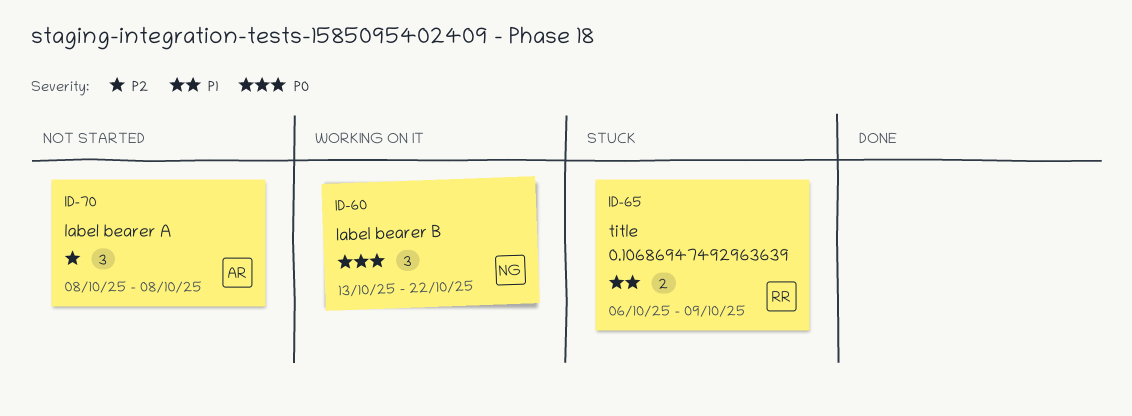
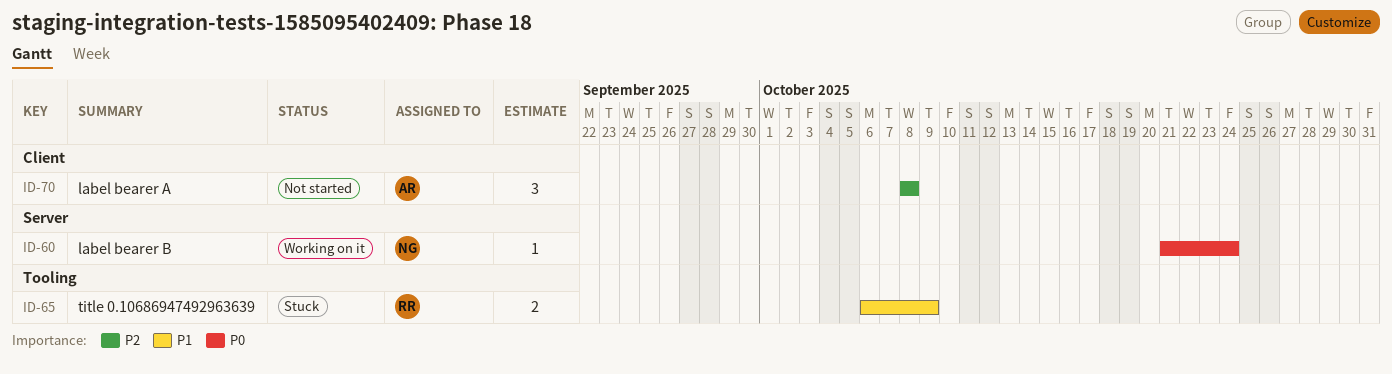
ID-60, estimate: 3 -> 1
ID-60, start: Oct 13 -> Oct 21
ID-60, due: Oct 22 -> Oct 24

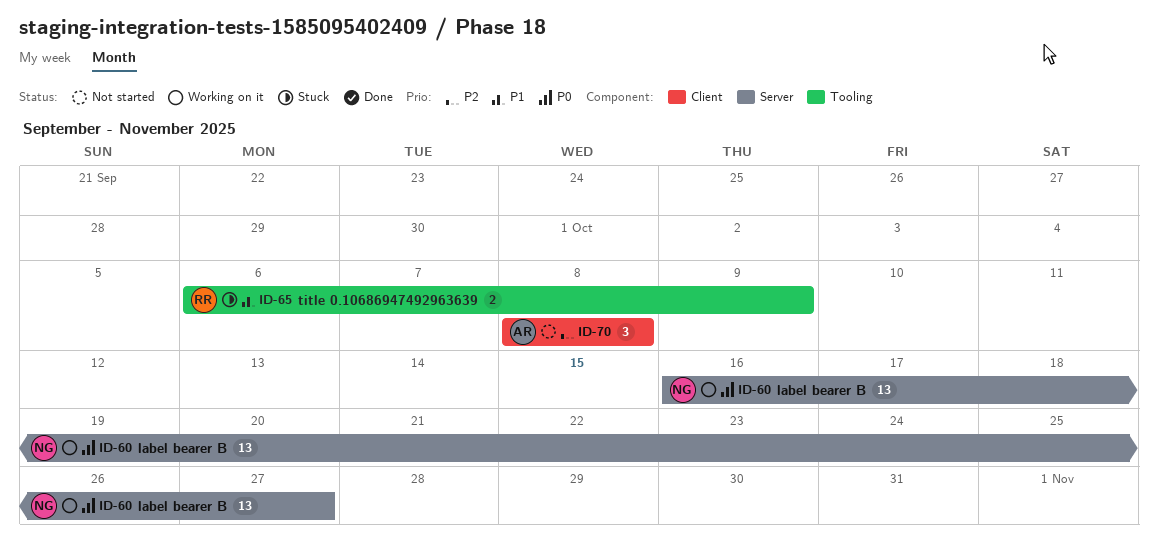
ID-60, estimate: 1 -> 13
ID-60, start: Oct 21 -> Oct 16
ID-60, due: Oct 24 -> Oct 27

